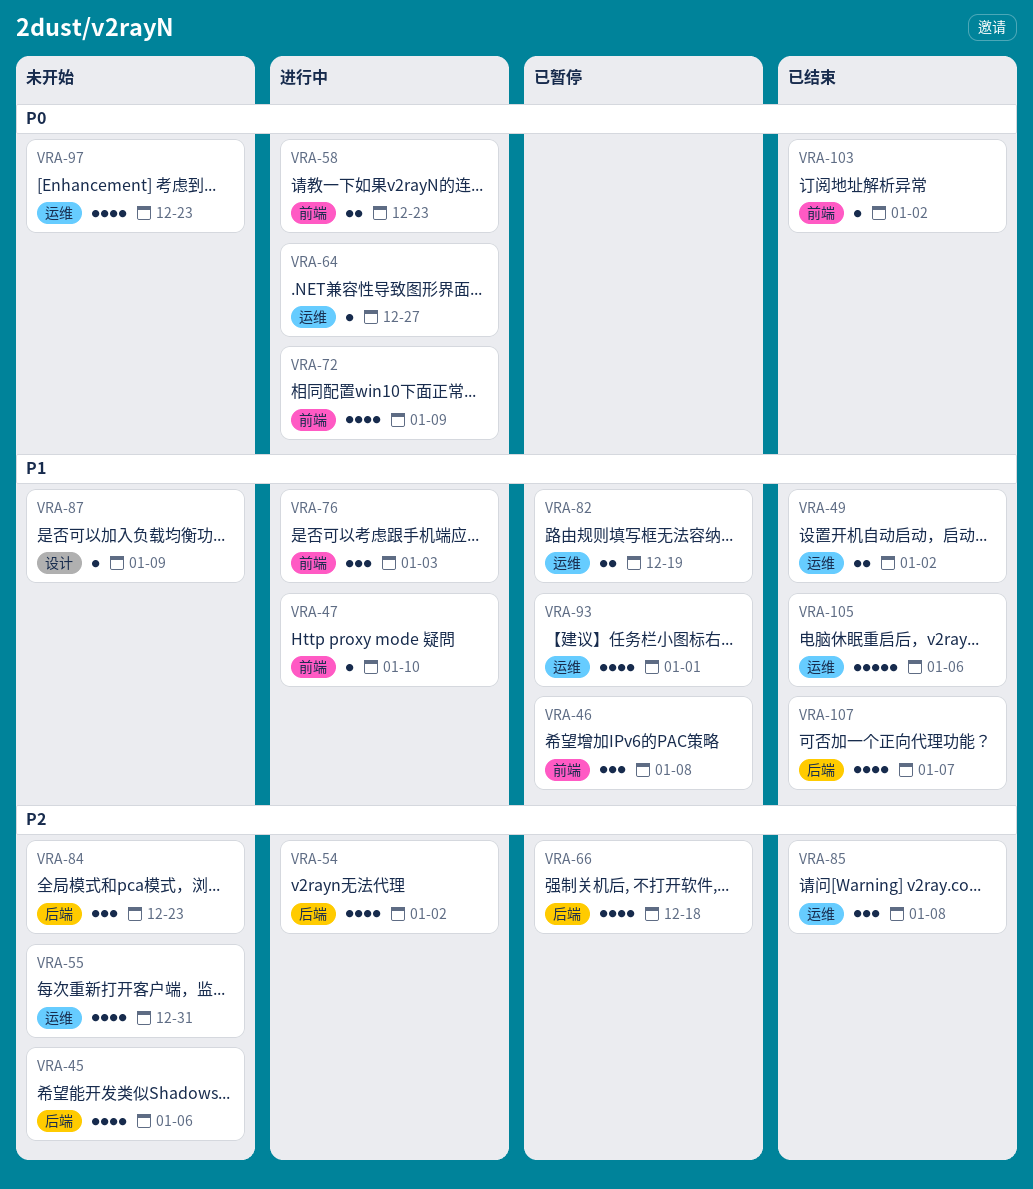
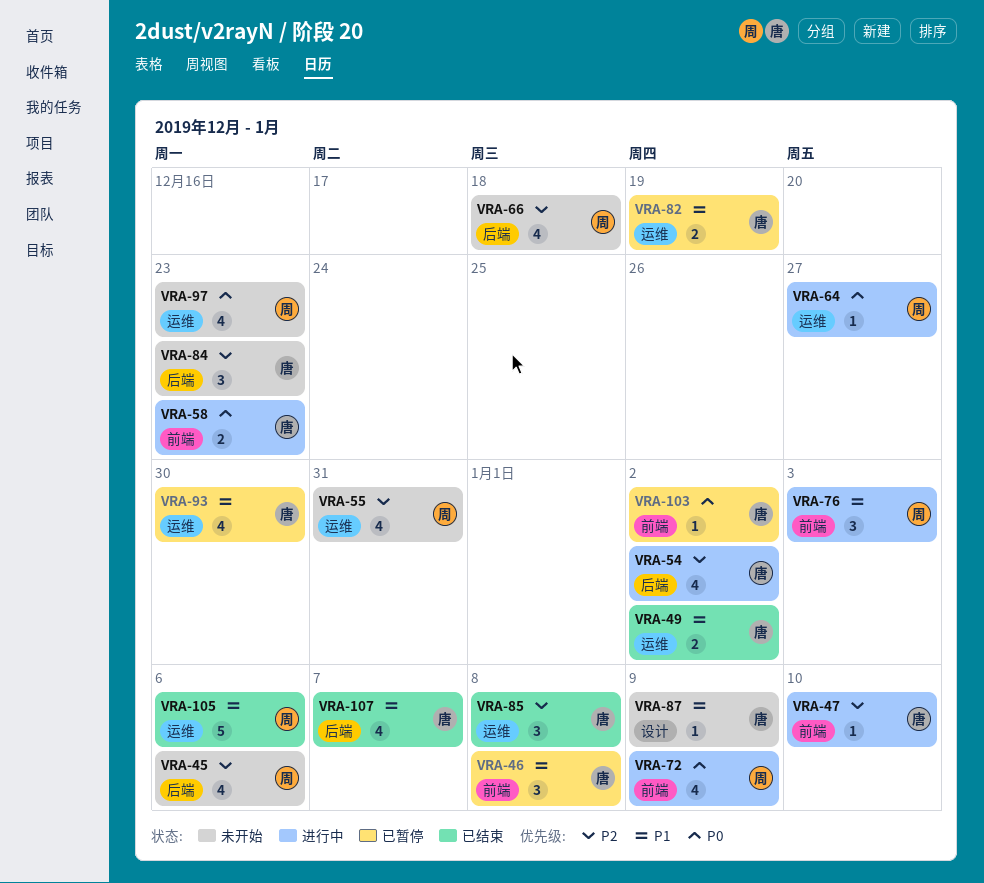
VRA-47, priority: P1 -> P2
VRA-66, status: 已暂停 -> 未开始
VRA-93, due: Jan 1 -> Dec 30
VRA-103, status: 已结束 -> 已暂停

